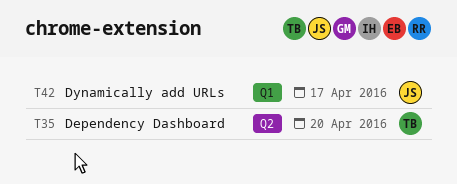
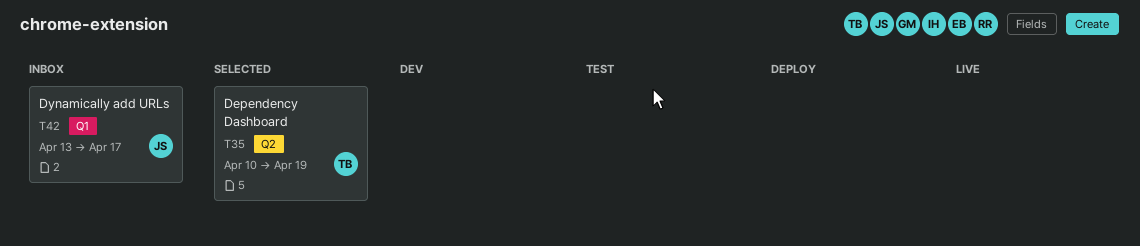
T35, due: Apr 20 -> Apr 19

